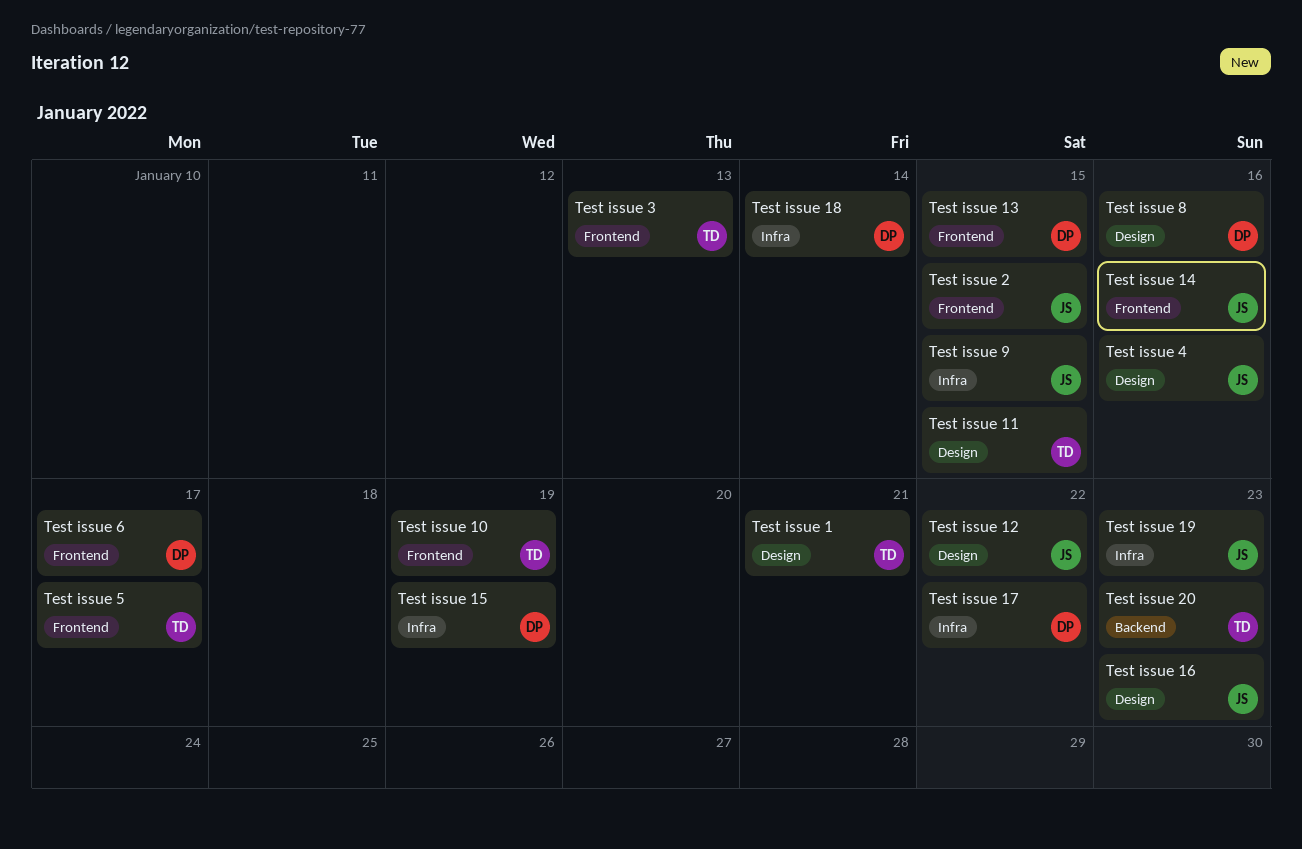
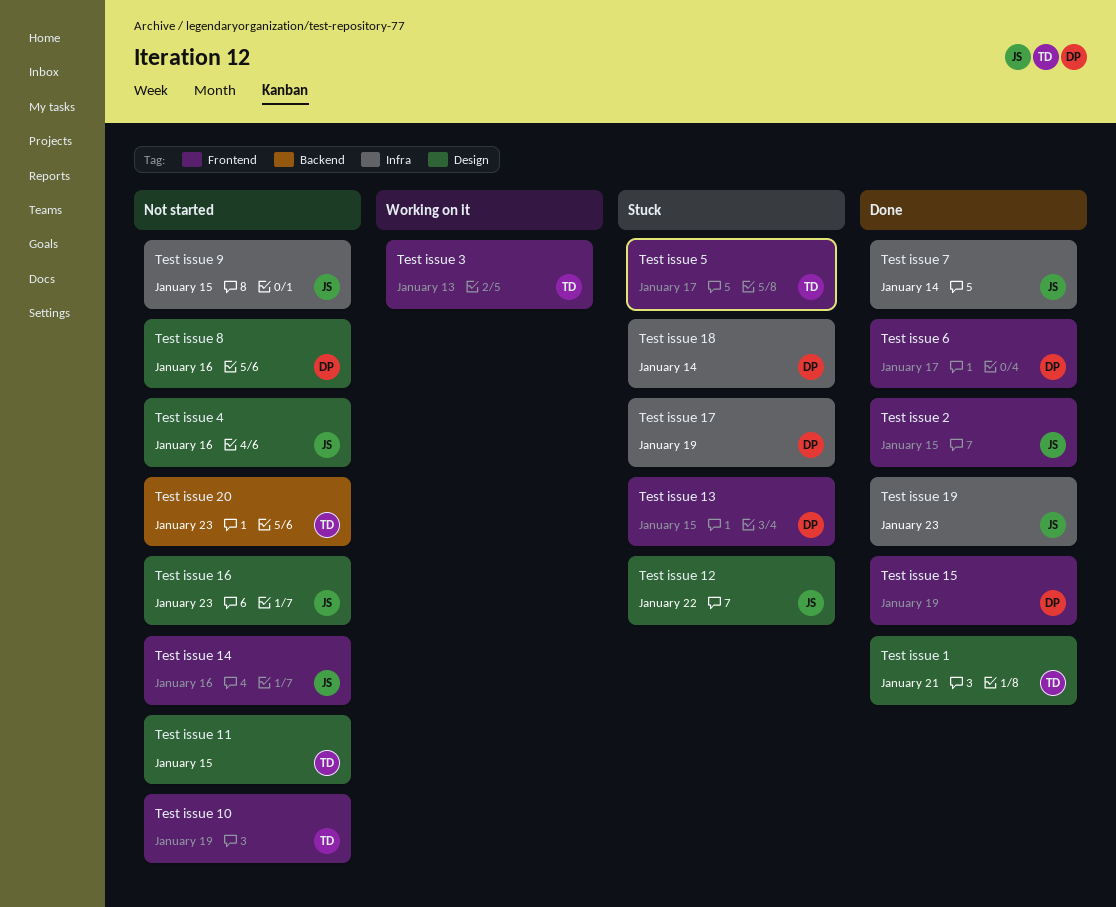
Test issue 15, label: Infra -> Frontend
Test issue 17, due: Jan 22 -> Jan 19
Test issue 7: none -> present

